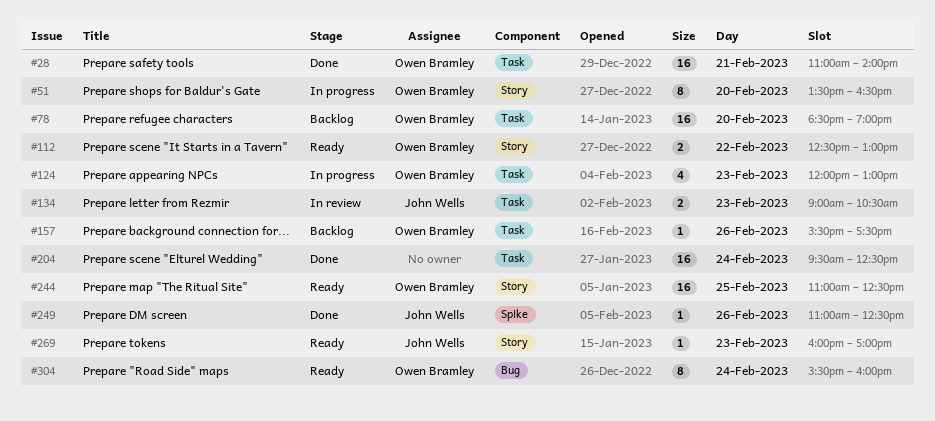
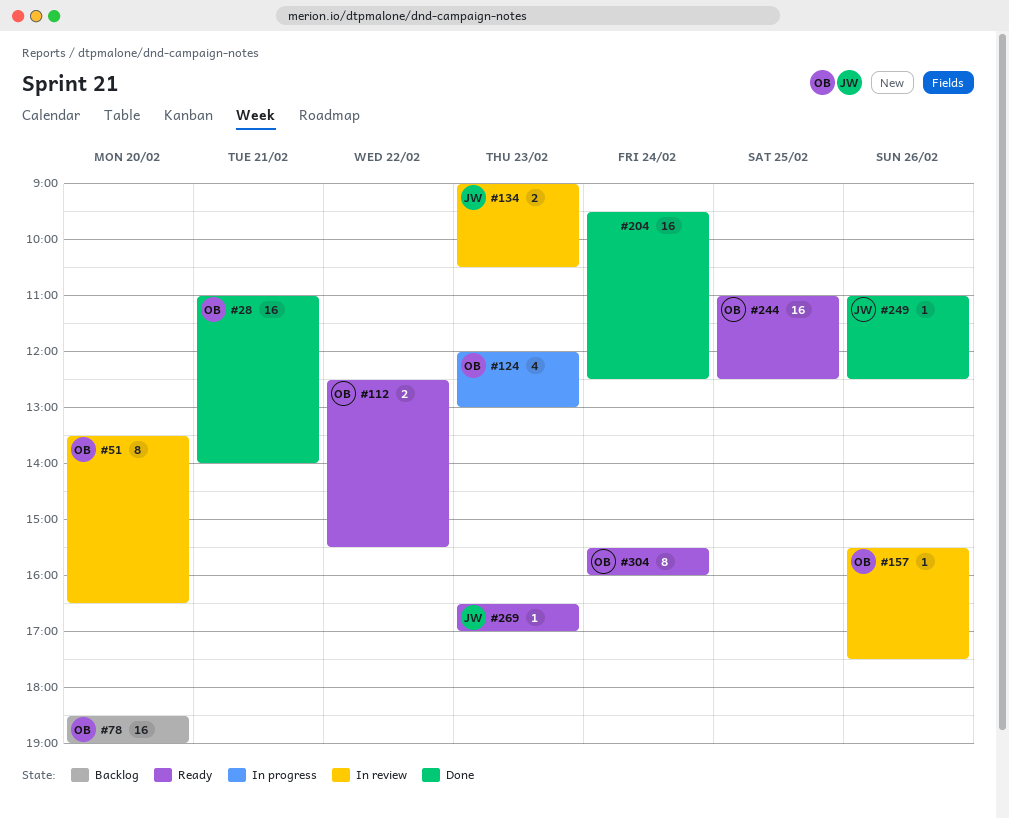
#51, status: In progress -> In review
#112, ends: 13:00 -> 15:30
#157, status: Backlog -> In review
#269, begins: 16:00 -> 16:30

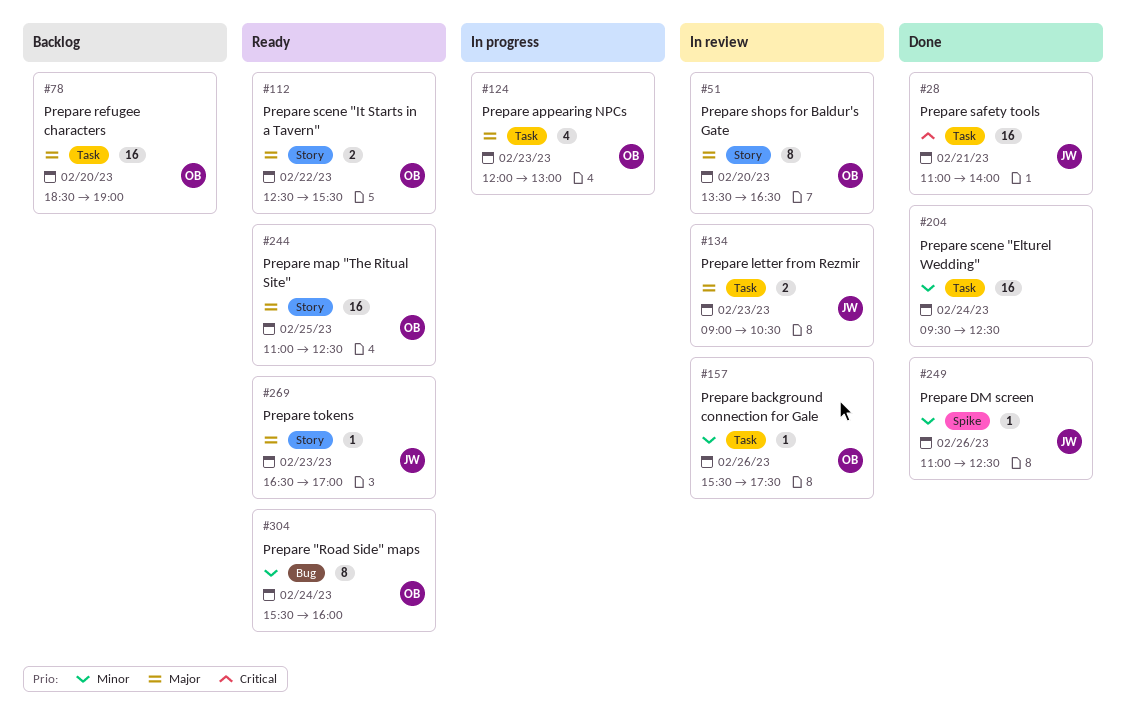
#28, owner: OB -> JW

